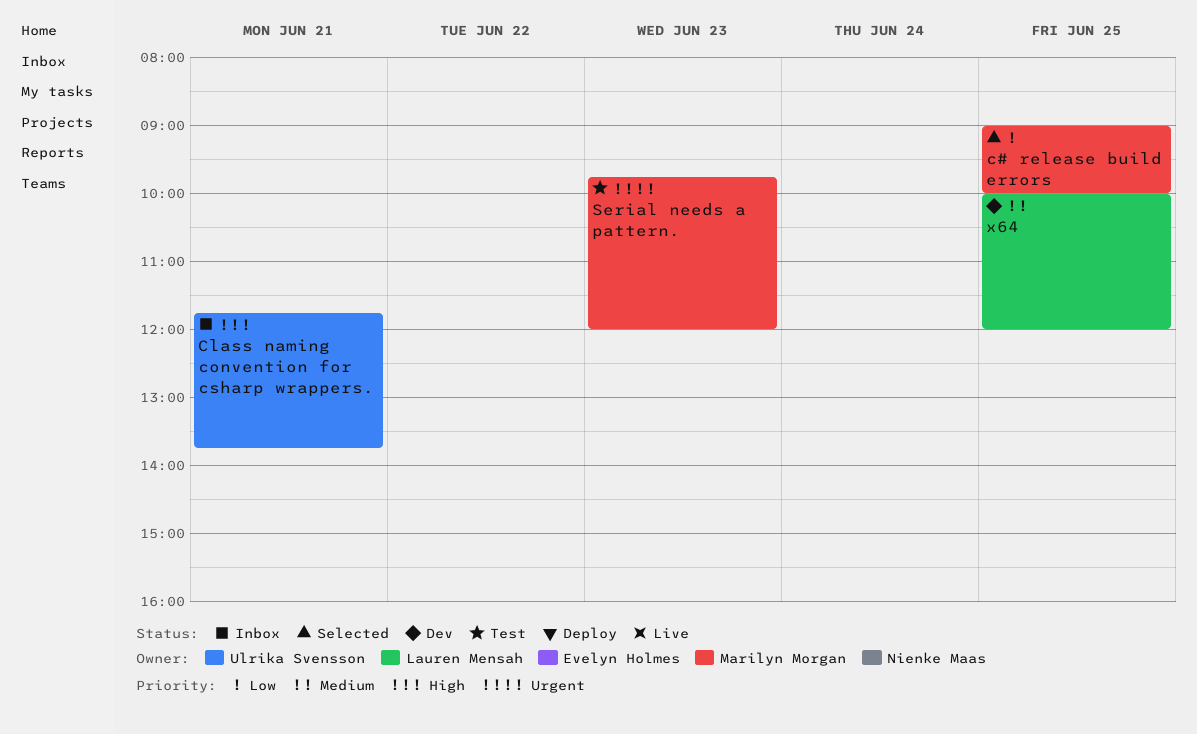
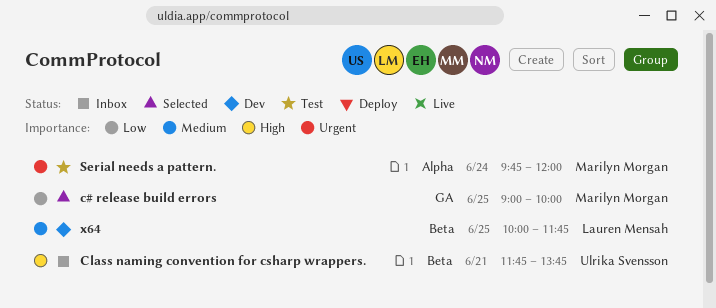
Serial needs a pattern., day: Jun 23 -> Jun 24
x64, ends: 12:00 -> 11:45

